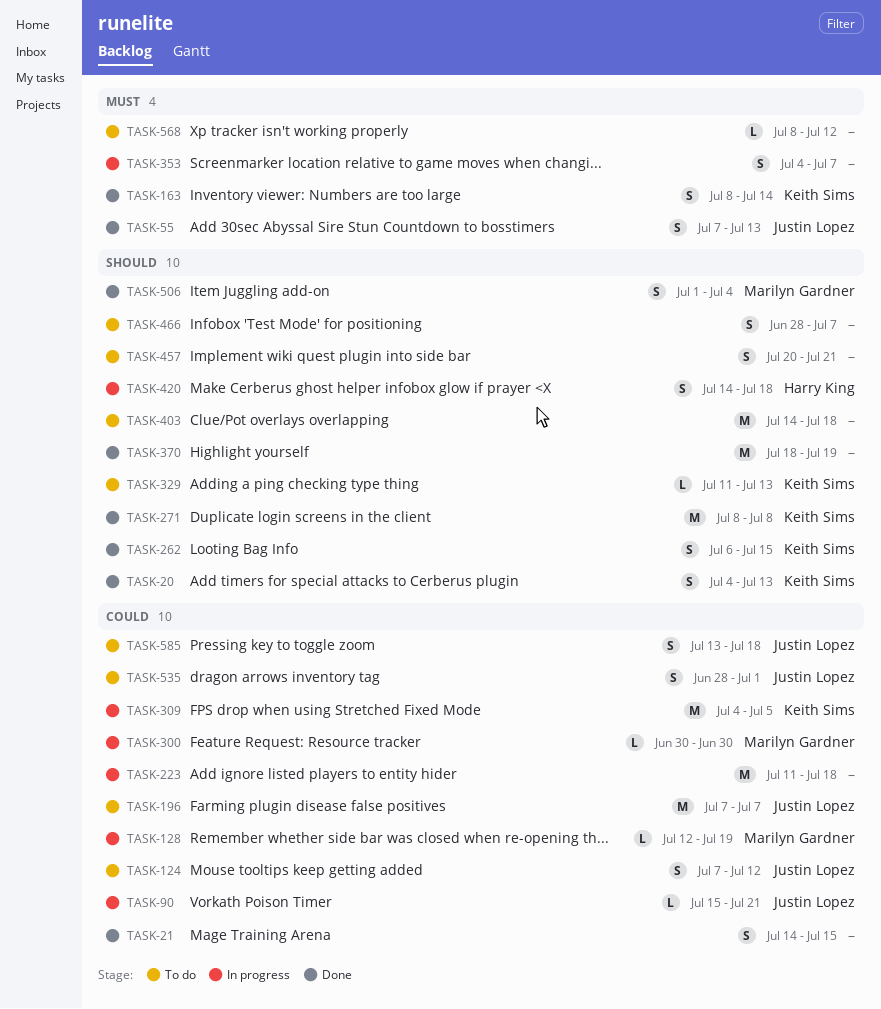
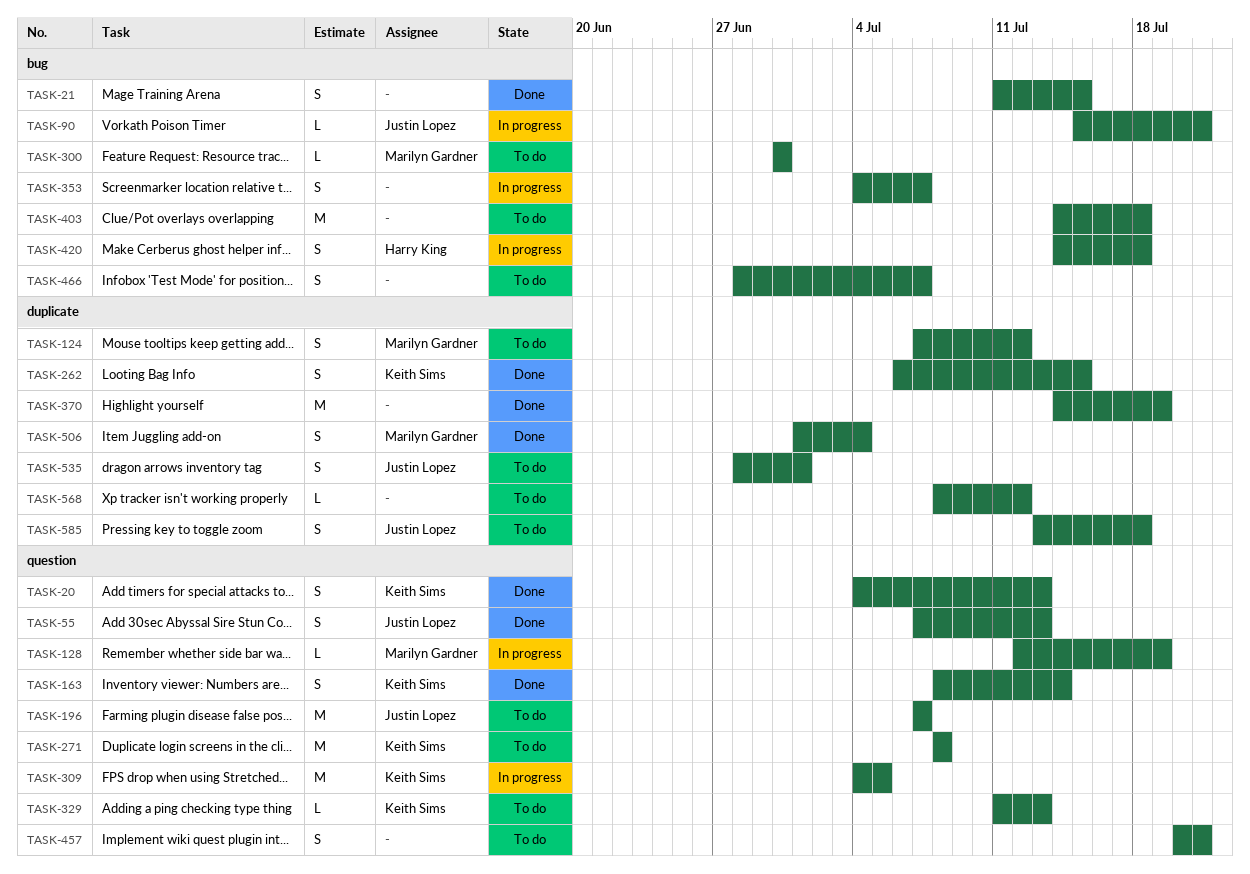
TASK-21, start: Jul 14 -> Jul 11
TASK-124, owner: Justin Lopez -> Marilyn Gardner
TASK-223: present -> none
TASK-271, status: Done -> To do
TASK-300, status: In progress -> To do
TASK-370, start: Jul 18 -> Jul 14

